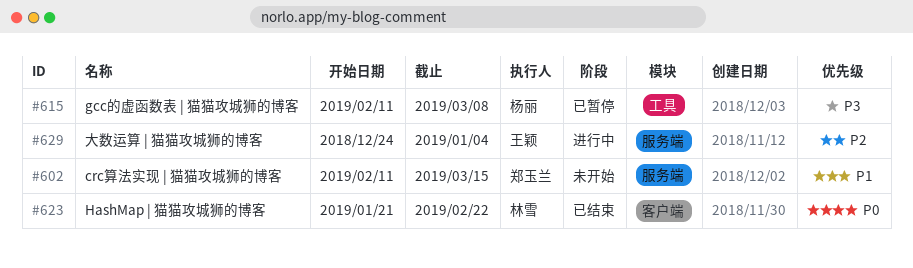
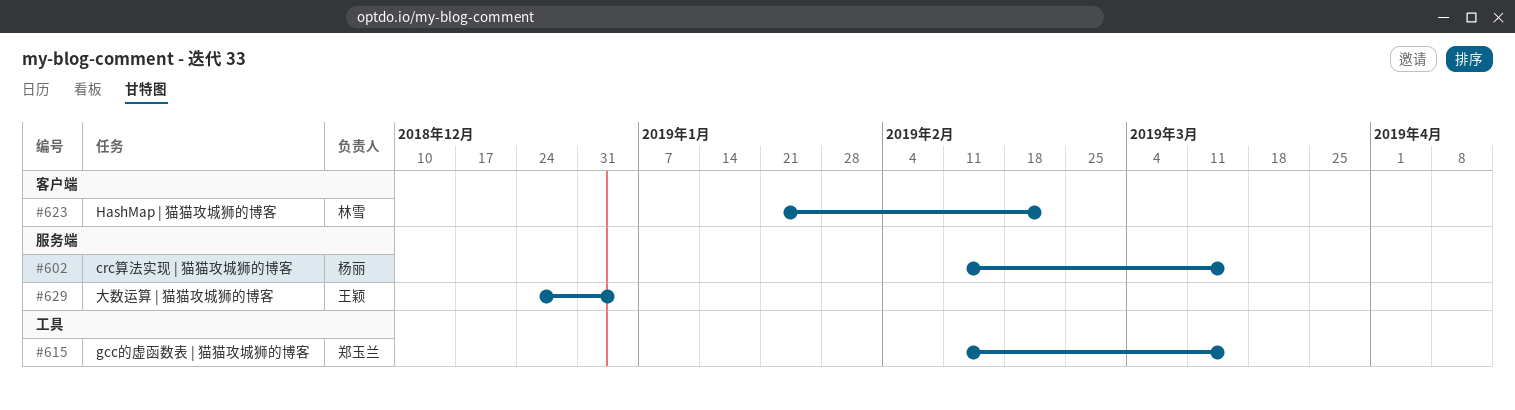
#602, owner: 郑玉兰 -> 杨丽
#615, owner: 杨丽 -> 郑玉兰
#615, due: Mar 8 -> Mar 15

